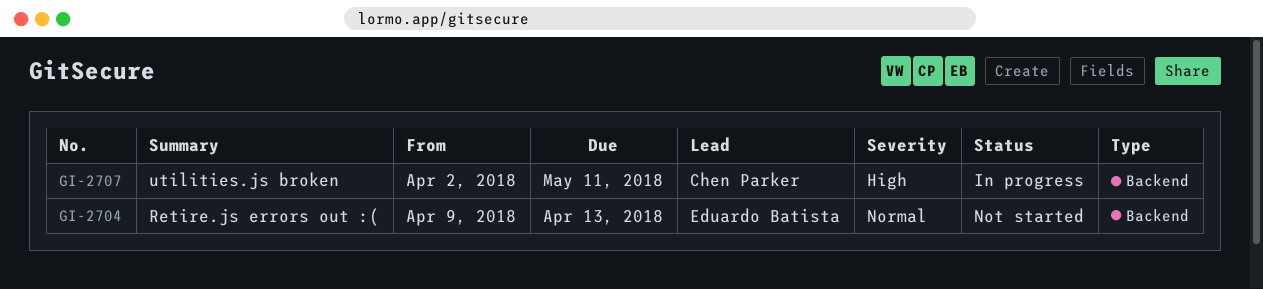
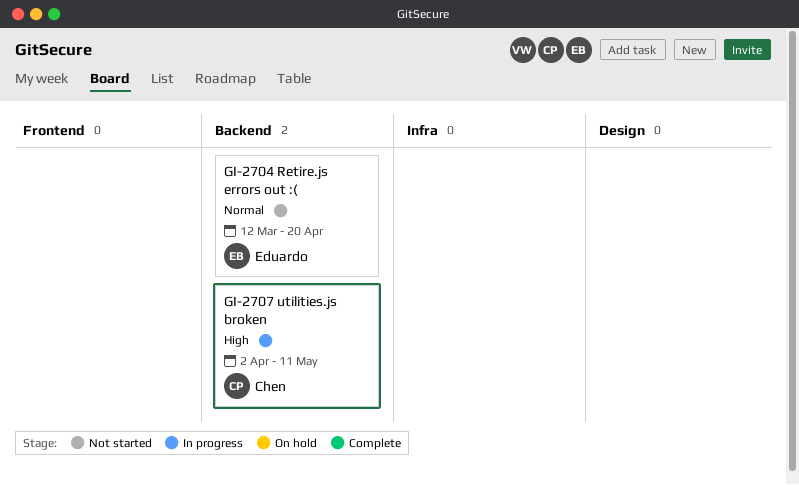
GI-2704, start: Apr 9 -> Mar 12
GI-2704, due: Apr 13 -> Apr 20

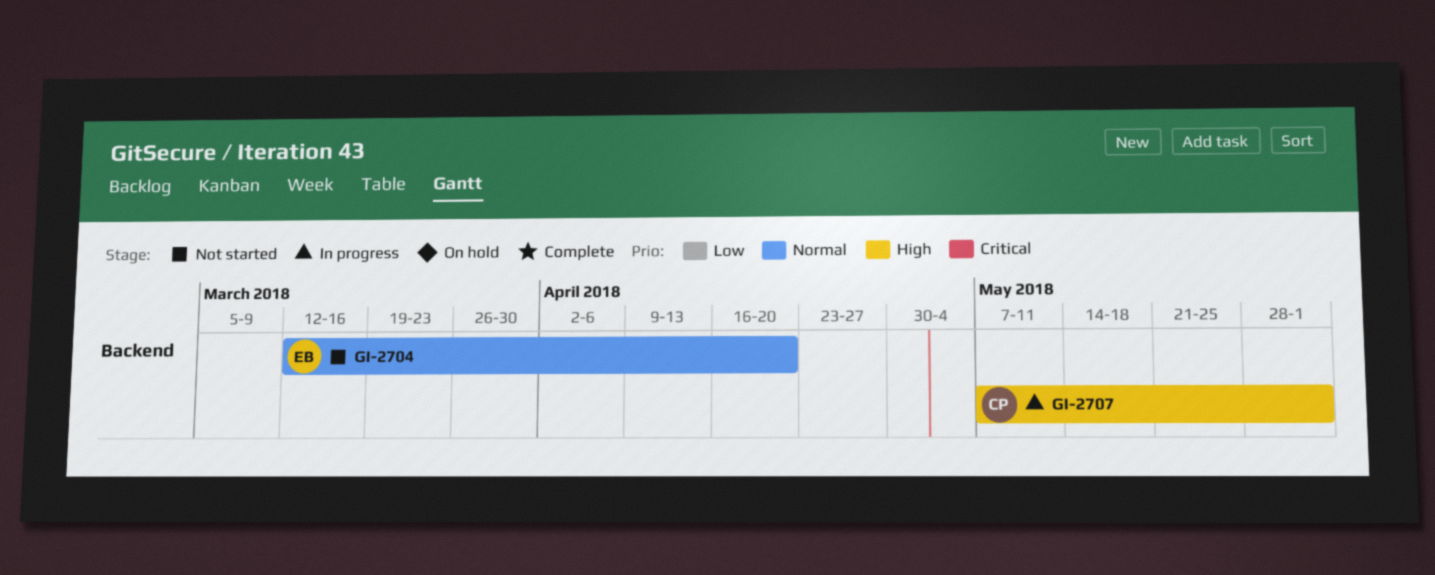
GI-2707, start: Apr 2 -> May 7
GI-2707, due: May 11 -> Jun 1

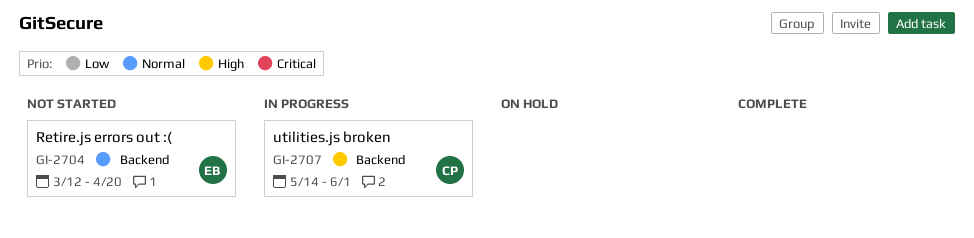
GI-2707, start: May 7 -> May 14

